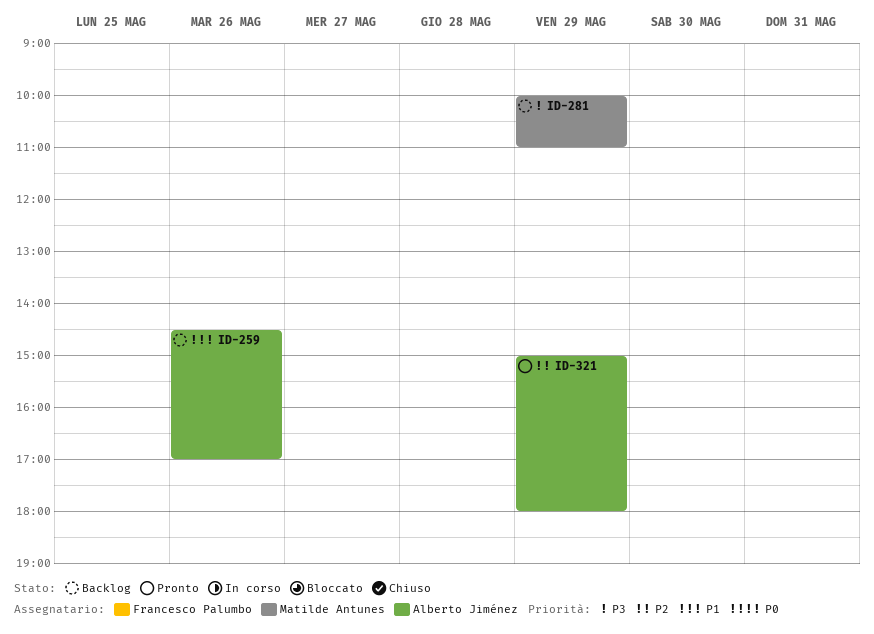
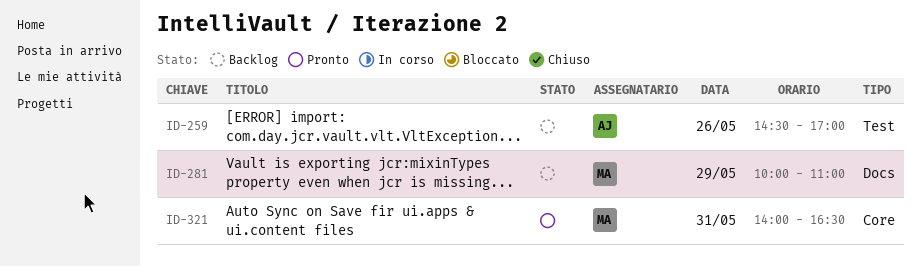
ID-321, owner: Alberto Jiménez -> Matilde Antunes
ID-321, day: May 29 -> May 31
ID-321, begins: 15:00 -> 14:00
ID-321, ends: 18:00 -> 16:30

